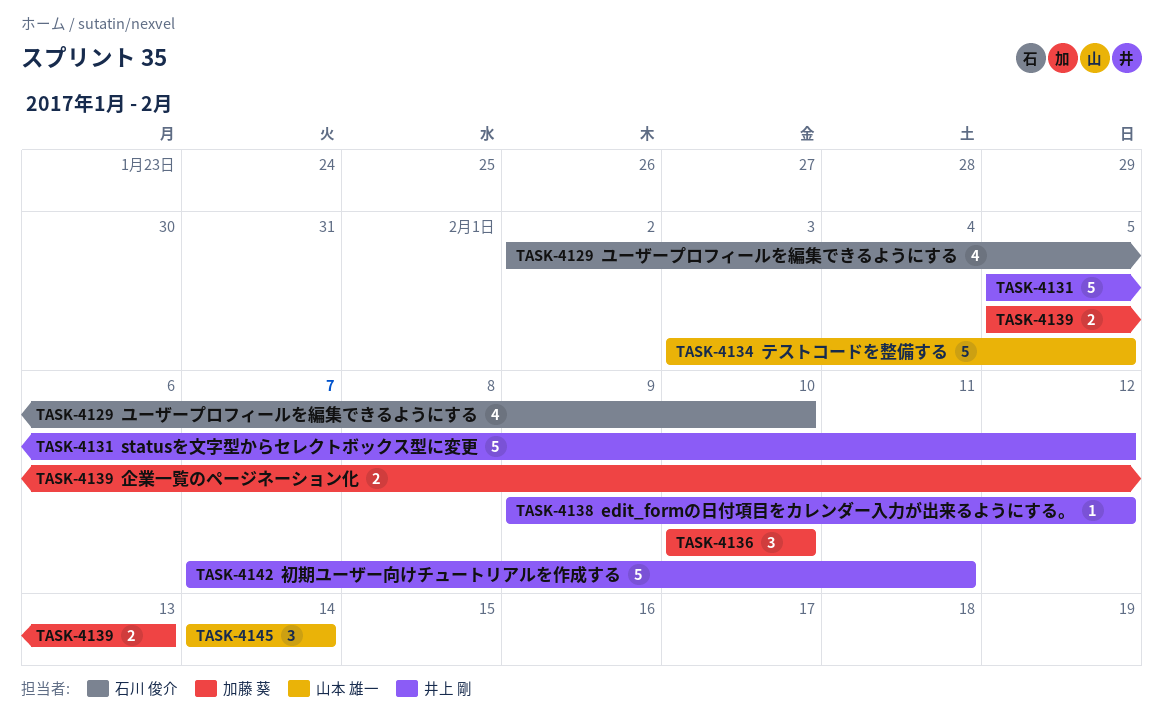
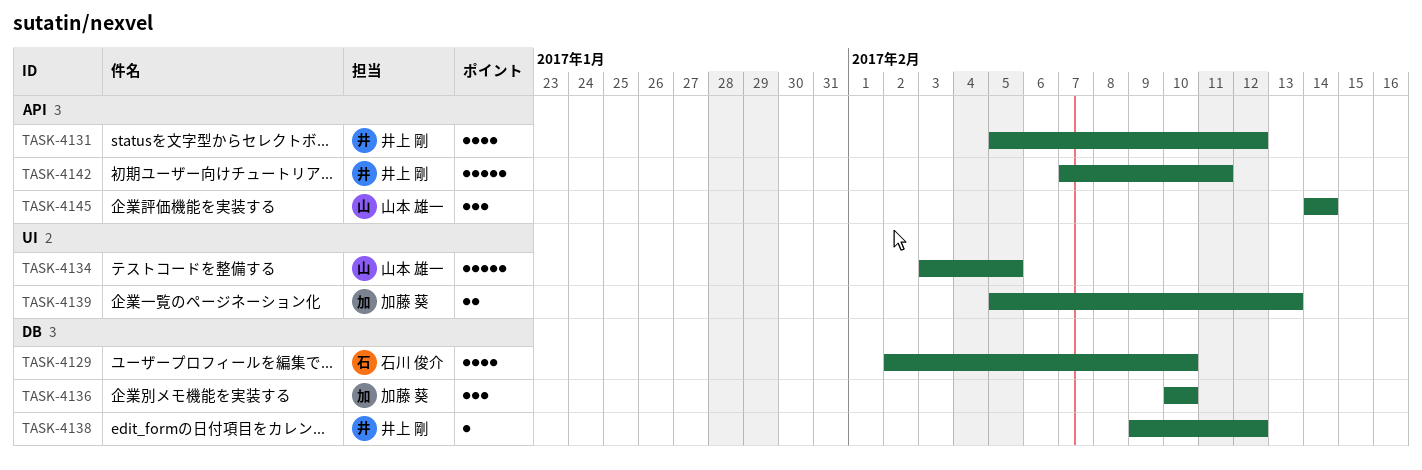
TASK-4131, estimate: 5 -> 4

